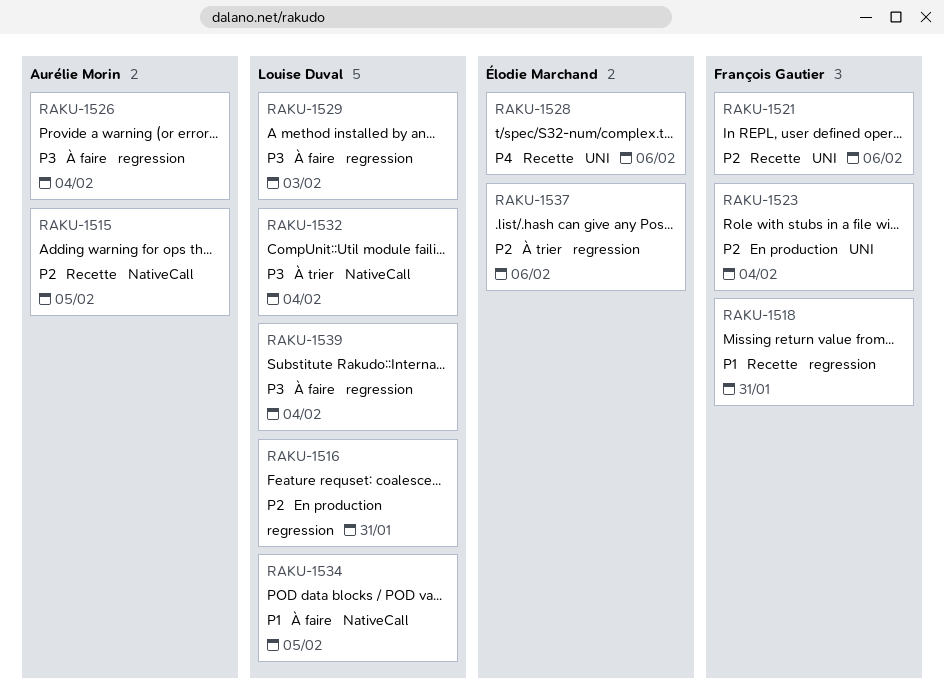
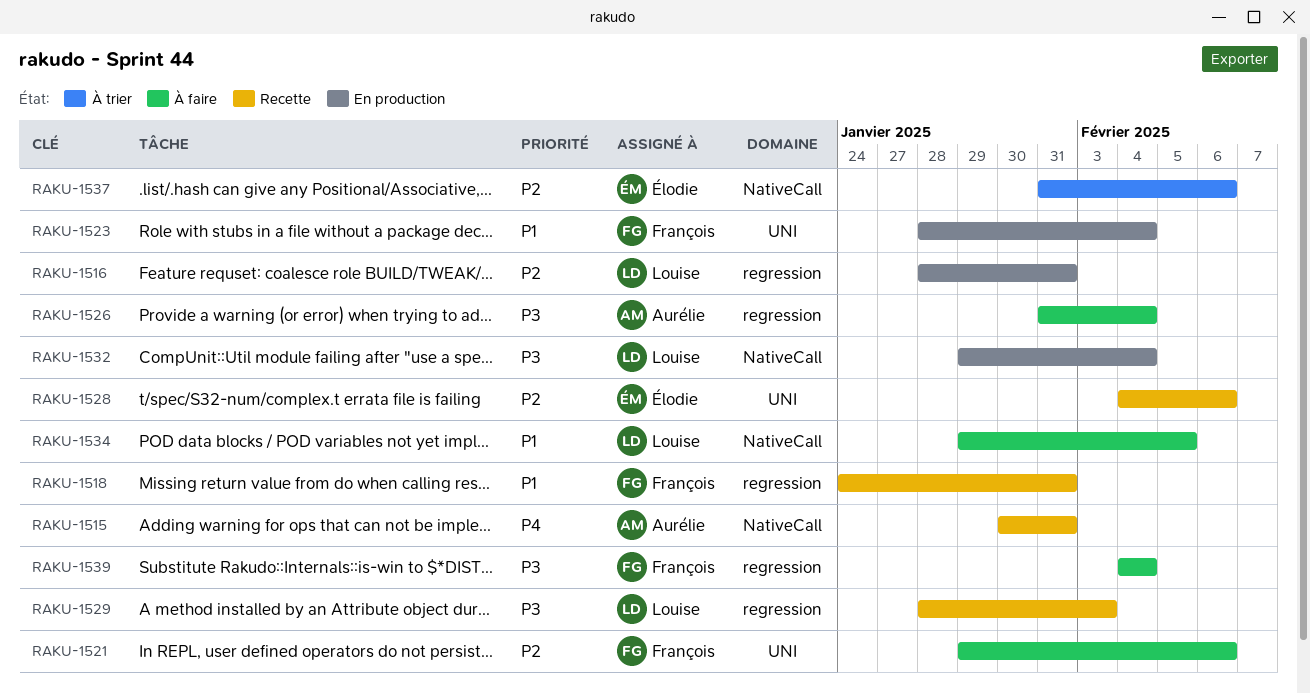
RAKU-1515, priority: P2 -> P4
RAKU-1515, due: Feb 5 -> Jan 31
RAKU-1521, status: Recette -> À faire
RAKU-1523, priority: P2 -> P1
RAKU-1528, priority: P4 -> P2
RAKU-1529, status: À faire -> Recette
RAKU-1532, status: À trier -> En production
RAKU-1537, label: regression -> NativeCall
RAKU-1539, owner: Louise Duval -> François Gautier

